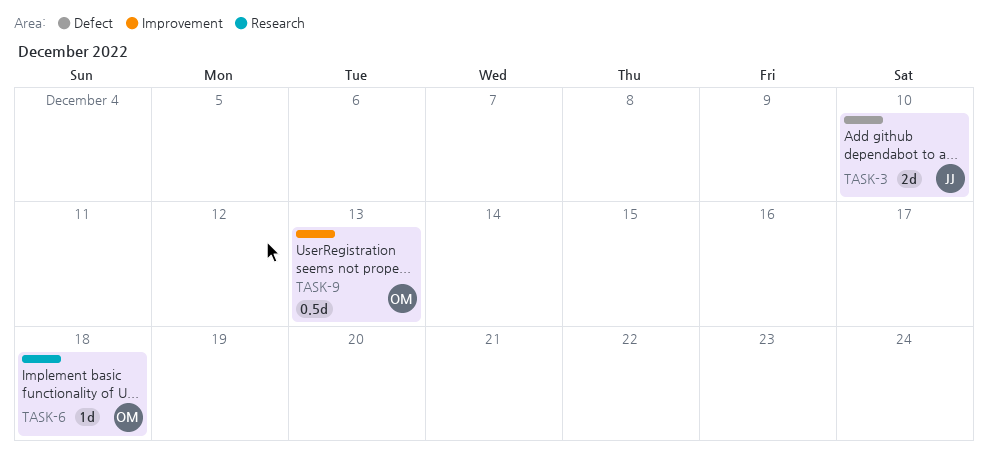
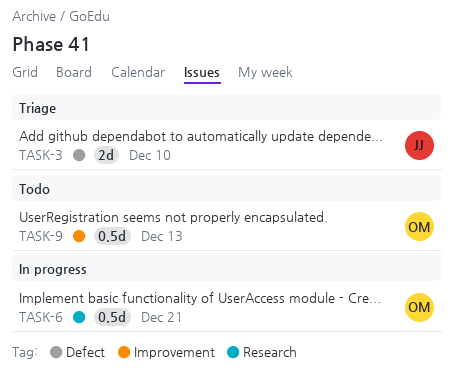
TASK-6, estimate: 1d -> 0.5d
TASK-6, due: Dec 18 -> Dec 21

